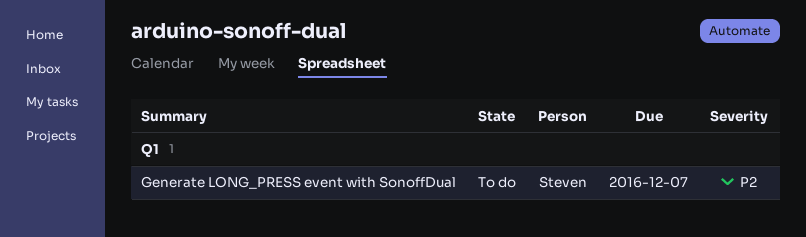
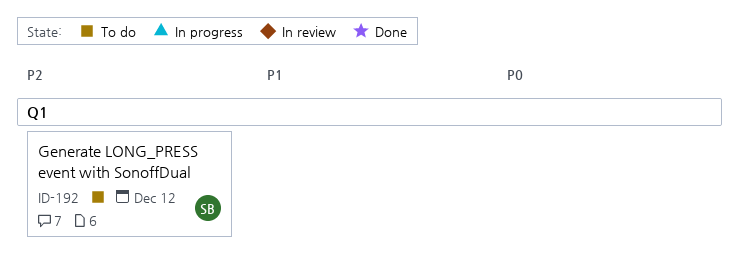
Generate LONG_PRESS event with SonoffDual, due: Dec 7 -> Dec 12

